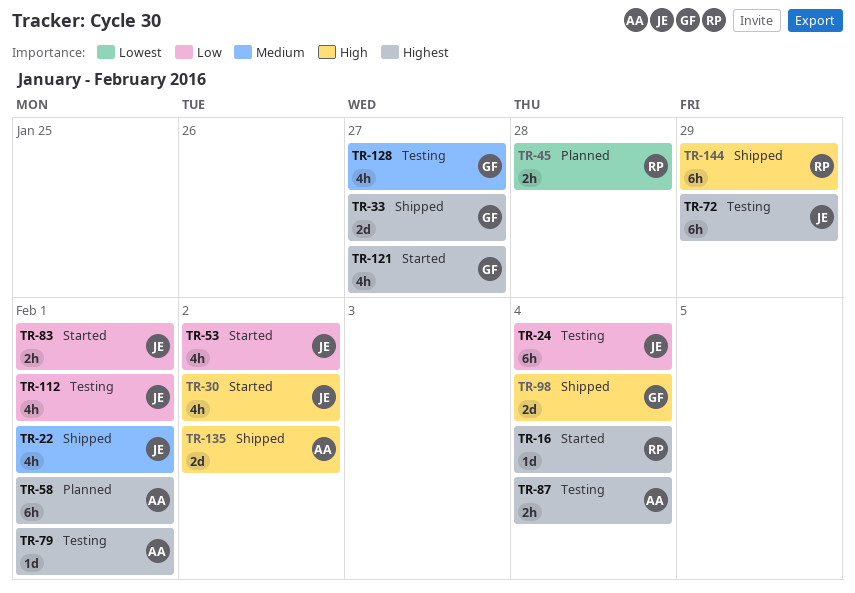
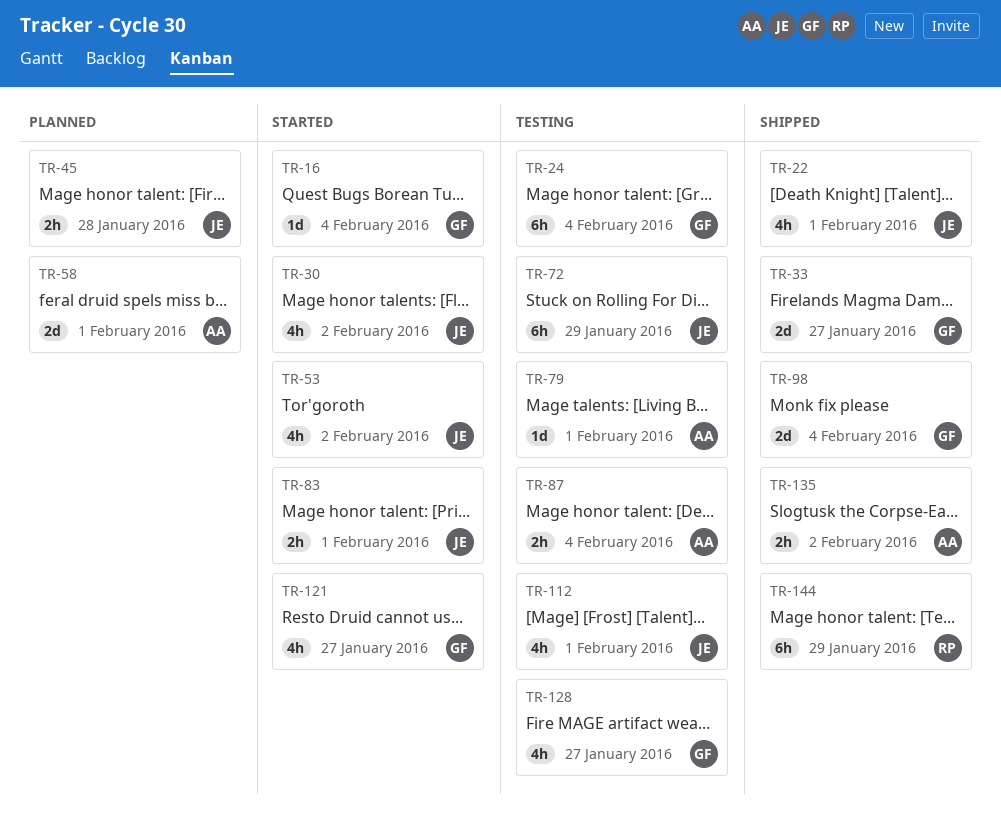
TR-16, owner: RP -> GF
TR-24, owner: JE -> GF
TR-45, owner: RP -> JE
TR-58, estimate: 6h -> 2d
TR-135, estimate: 2d -> 2h

